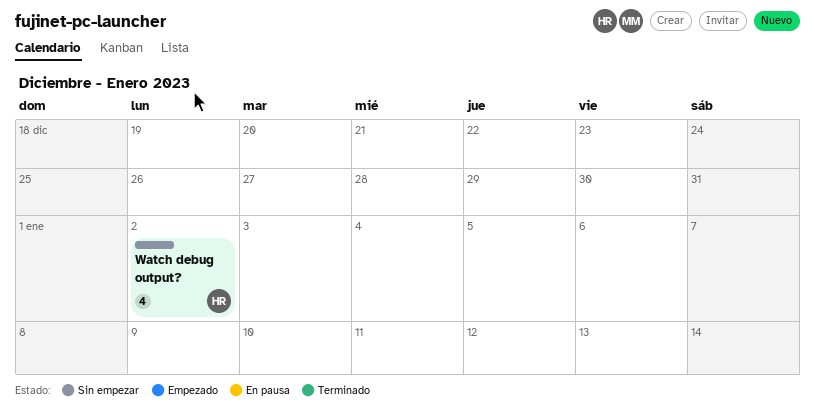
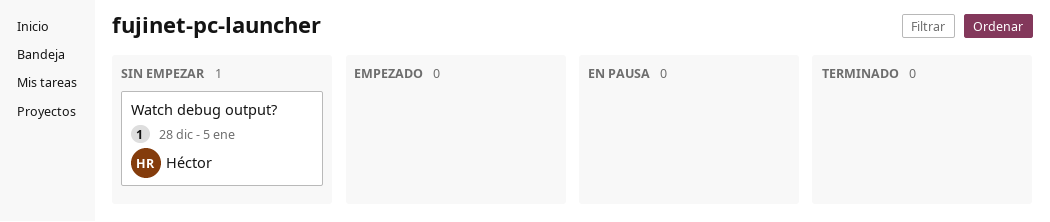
Watch debug output?, estimate: 4 -> 1
Watch debug output?, due: Jan 2 -> Jan 5

